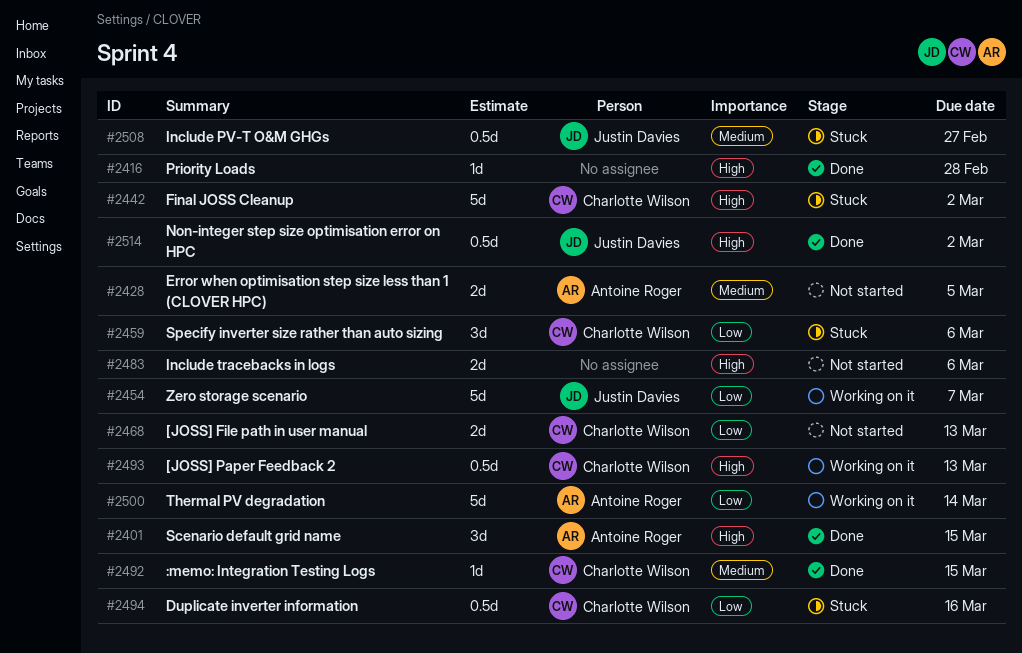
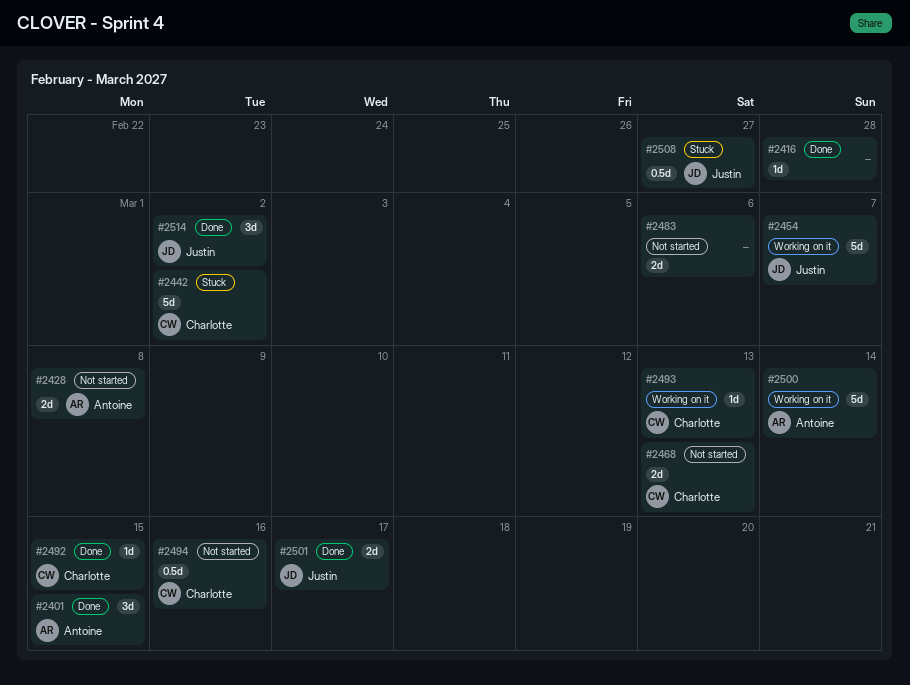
#2428, due: Mar 5 -> Mar 8
#2459: present -> none
#2493, estimate: 0.5d -> 1d
#2494, status: Stuck -> Not started
#2501: none -> present
#2514, estimate: 0.5d -> 3d

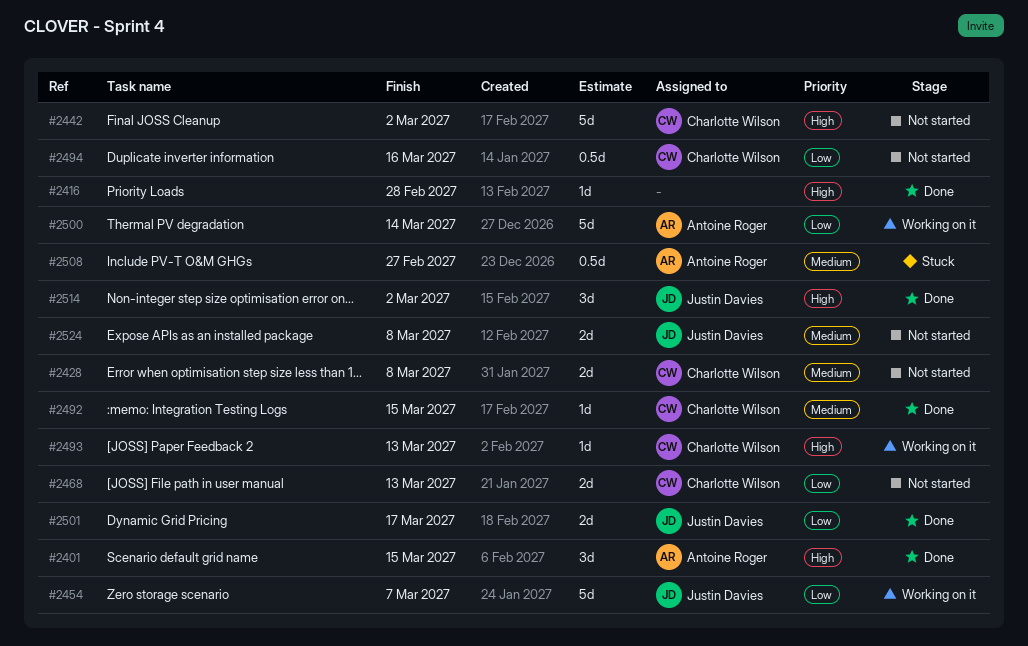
#2428, owner: Antoine Roger -> Charlotte Wilson
#2442, status: Stuck -> Not started
#2483: present -> none
#2508, owner: Justin Davies -> Antoine Roger
#2524: none -> present

